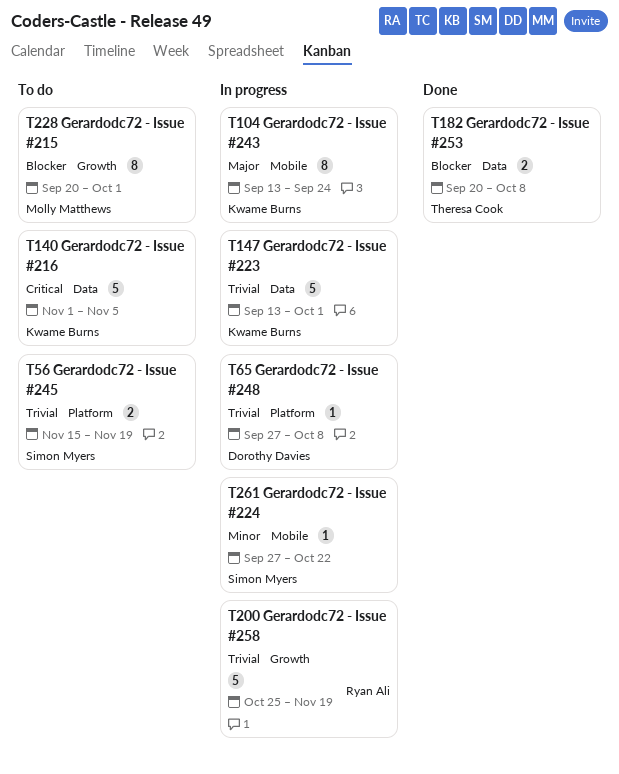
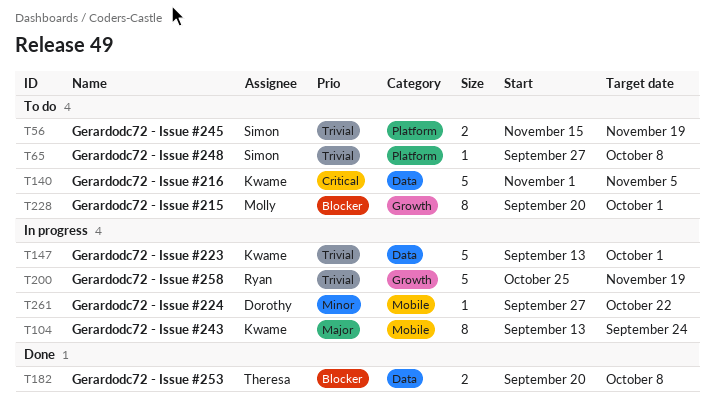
T65, status: In progress -> To do
T65, owner: Dorothy Davies -> Simon Myers
T261, owner: Simon Myers -> Dorothy Davies

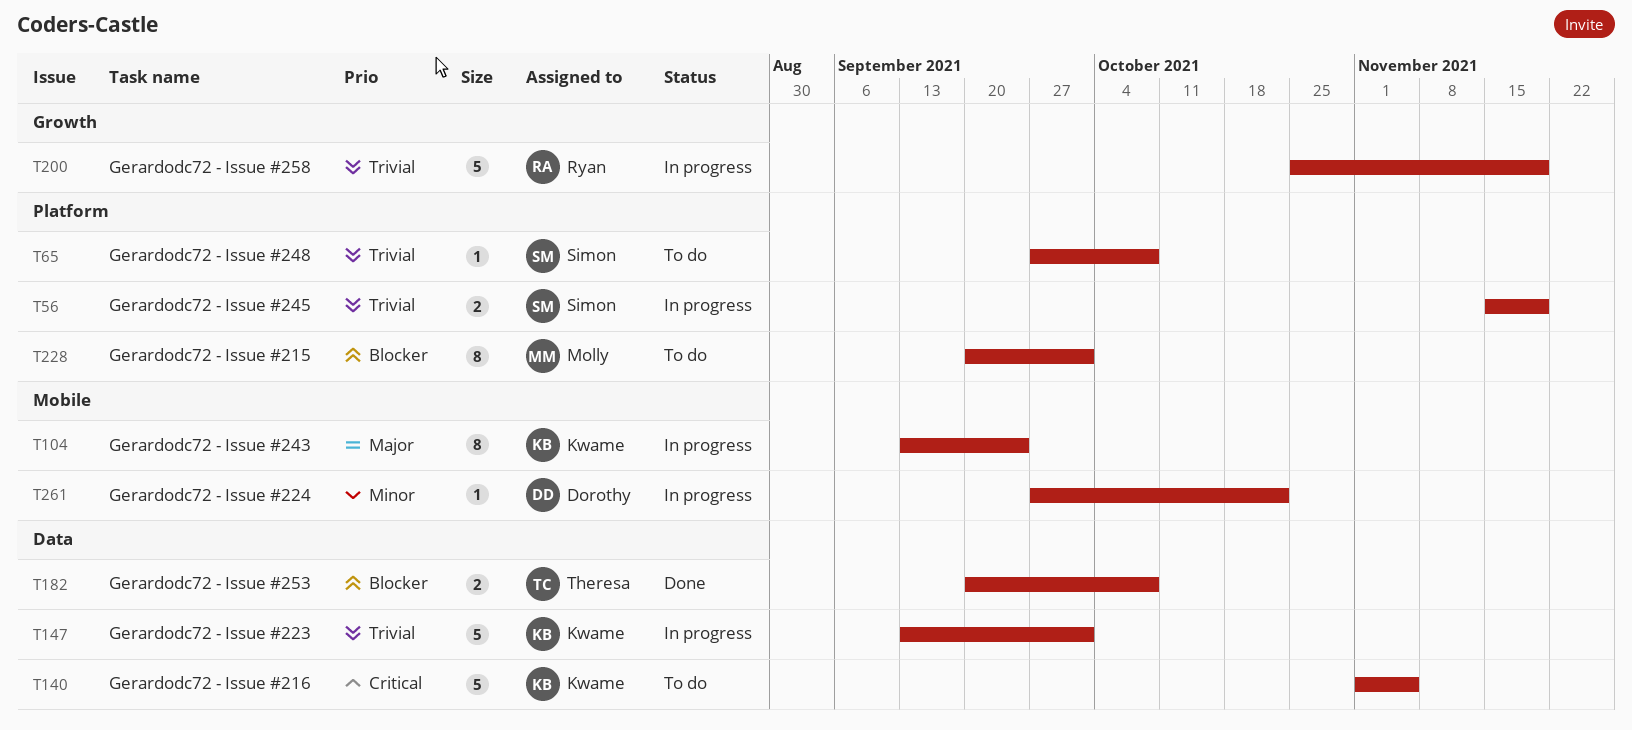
T56, status: To do -> In progress
T228, label: Growth -> Platform

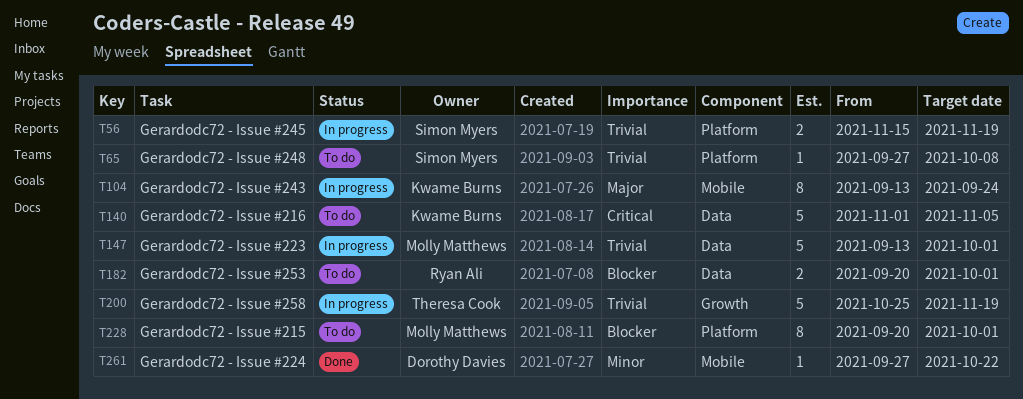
T147, owner: Kwame Burns -> Molly Matthews
T182, status: Done -> To do
T182, owner: Theresa Cook -> Ryan Ali
T182, due: Oct 8 -> Oct 1
T200, owner: Ryan Ali -> Theresa Cook
T261, status: In progress -> Done

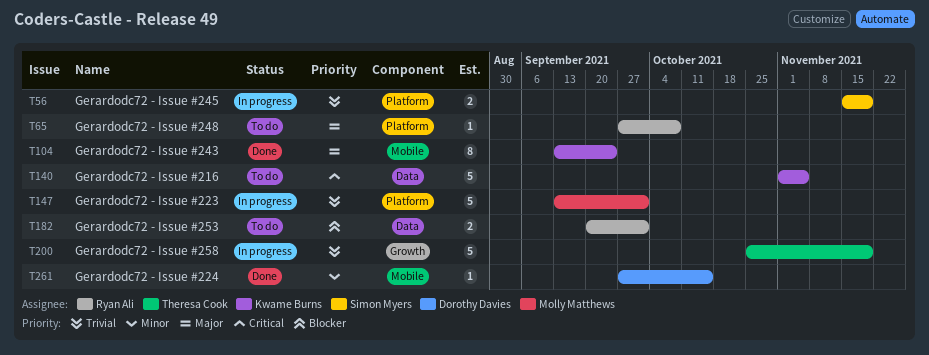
T65, owner: Simon Myers -> Ryan Ali
T65, priority: Trivial -> Major
T104, status: In progress -> Done
T147, label: Data -> Platform
T228: present -> none
T261, due: Oct 22 -> Oct 15

